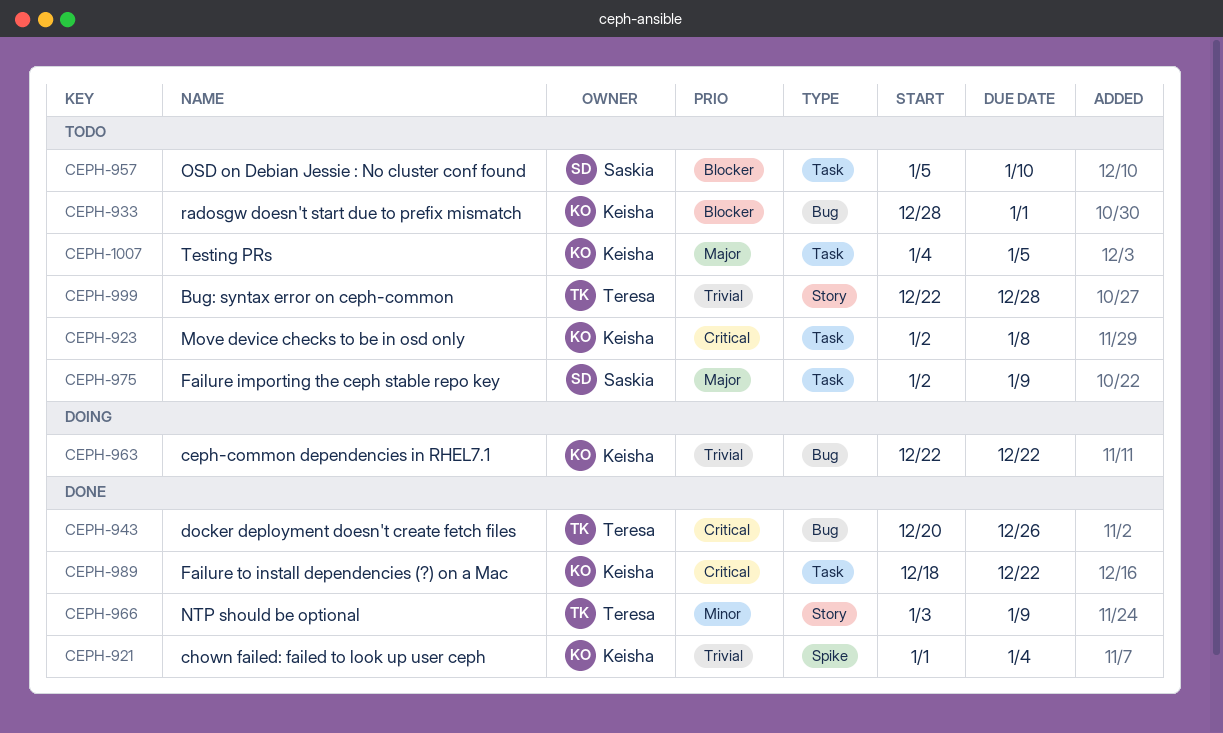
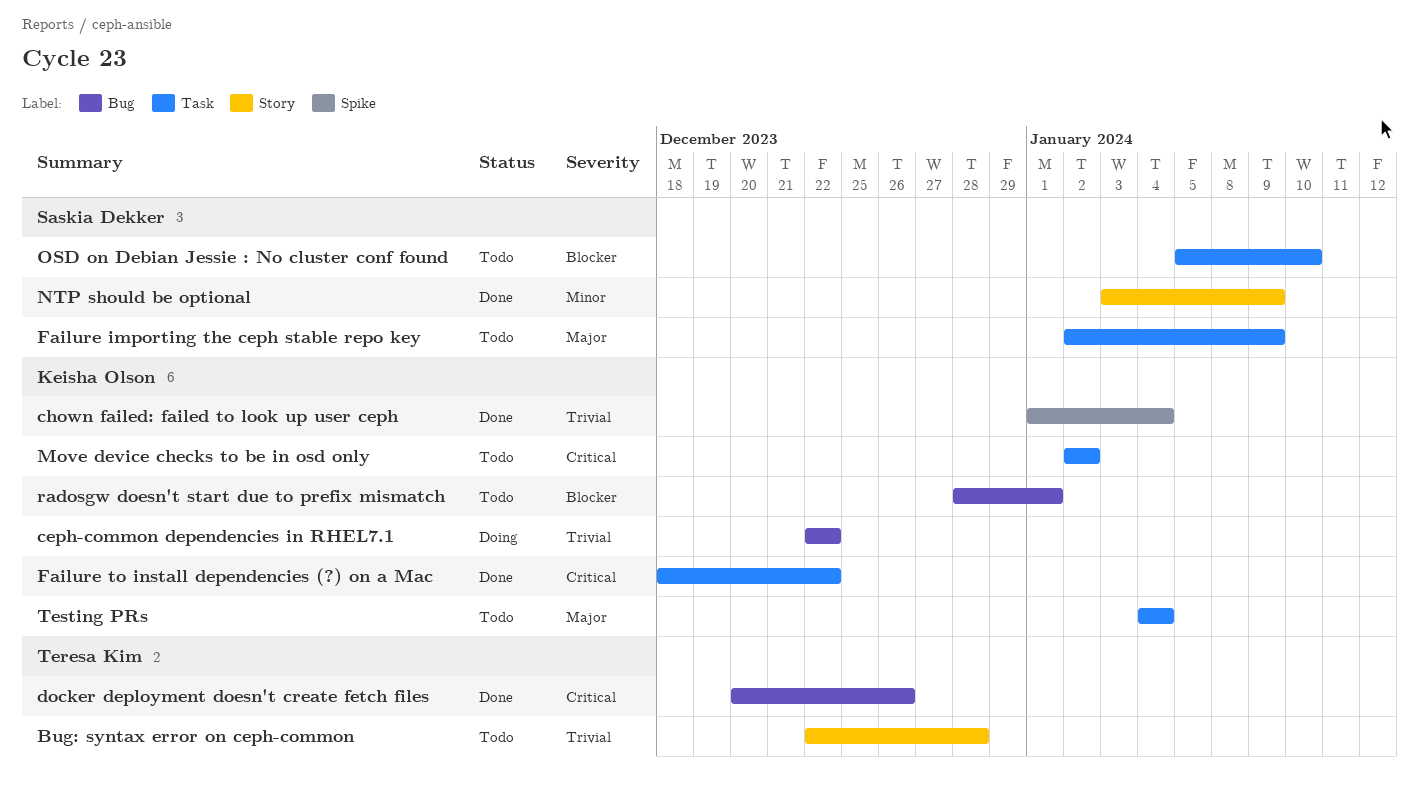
Move device checks to be in osd only, due: Jan 8 -> Jan 2
NTP should be optional, owner: Teresa Kim -> Saskia Dekker
Testing PRs, due: Jan 5 -> Jan 4

